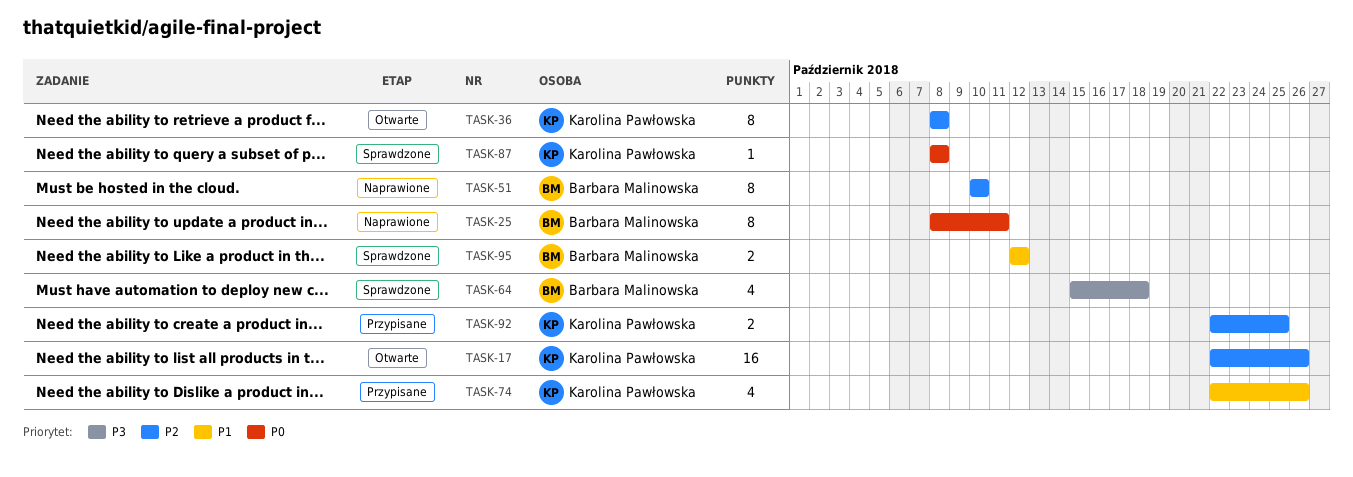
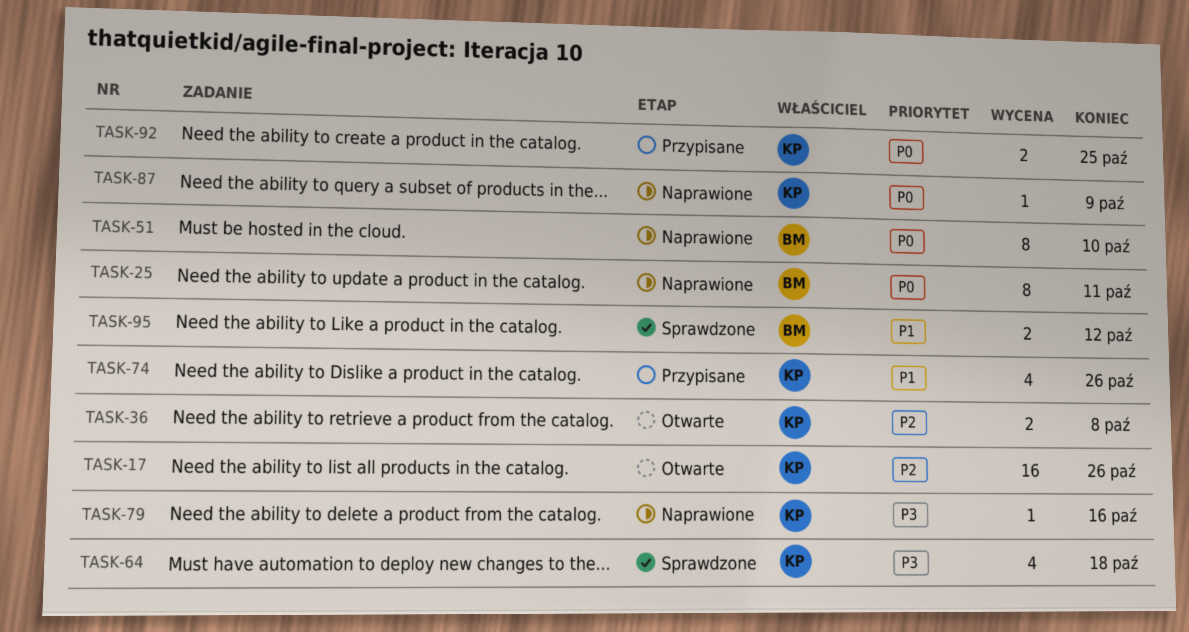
TASK-36, estimate: 8 -> 2
TASK-51, priority: P2 -> P0
TASK-64, owner: Barbara Malinowska -> Karolina Pawłowska
TASK-79: none -> present
TASK-87, status: Sprawdzone -> Naprawione
TASK-87, due: Oct 8 -> Oct 9
TASK-92, priority: P2 -> P0

